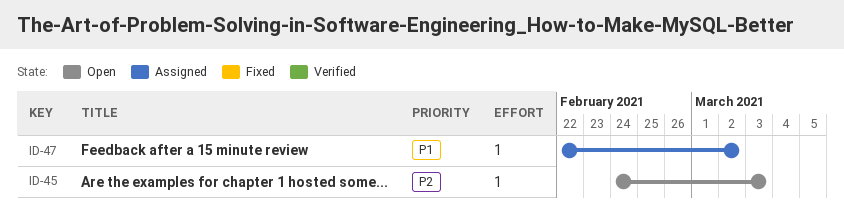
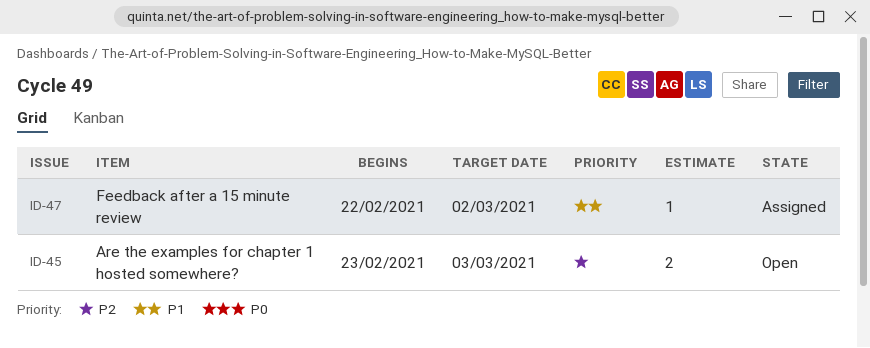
ID-45, estimate: 1 -> 2
ID-45, start: Feb 24 -> Feb 23

